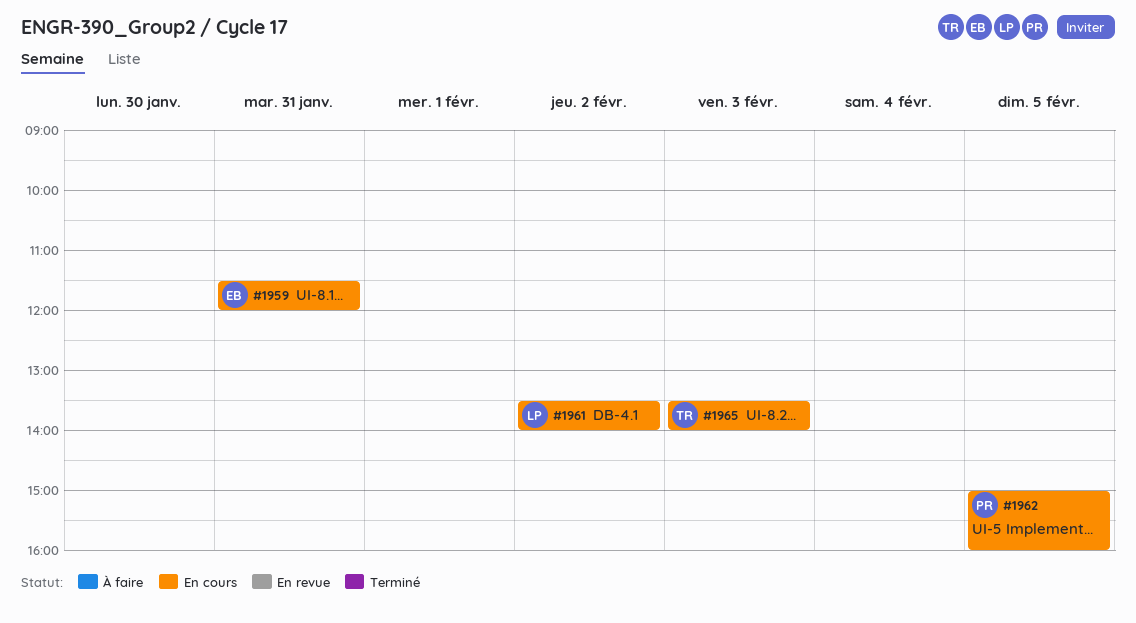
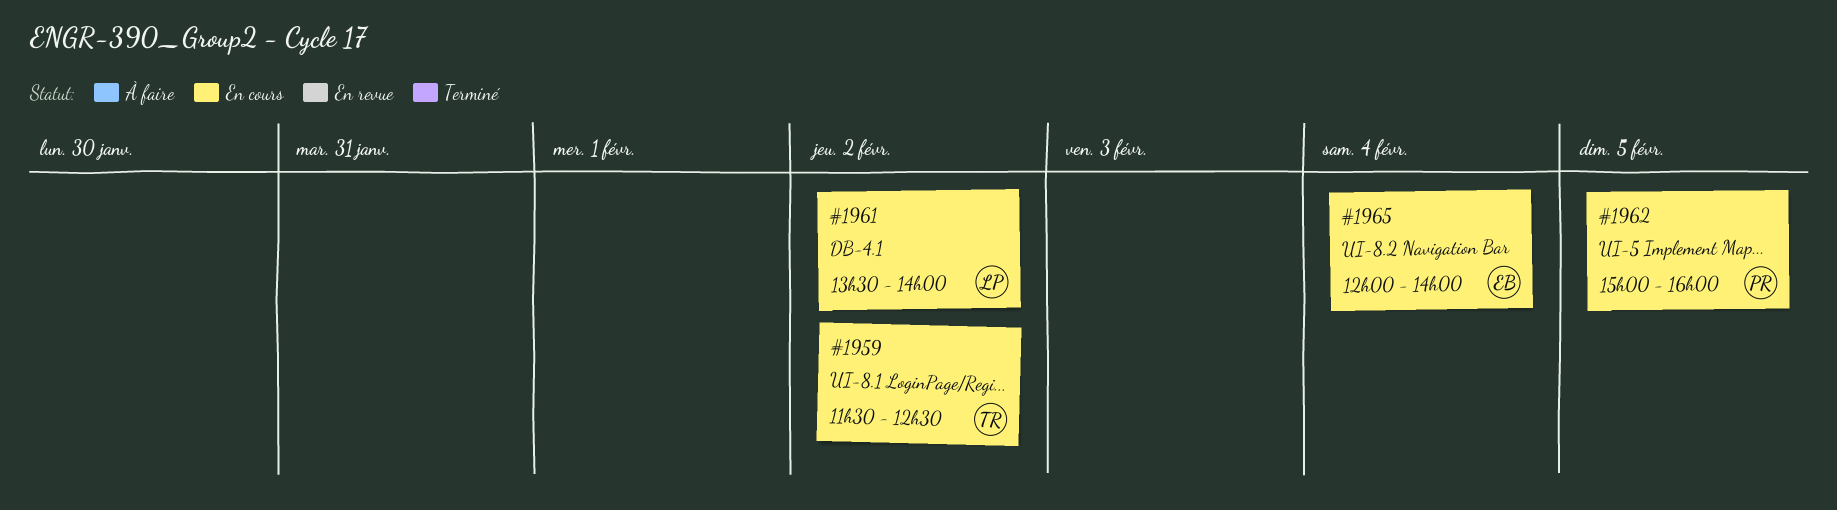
#1959, owner: EB -> TR
#1959, day: Jan 31 -> Feb 2
#1959, ends: 12:00 -> 12:30
#1965, owner: TR -> EB
#1965, day: Feb 3 -> Feb 4
#1965, begins: 13:30 -> 12:00

